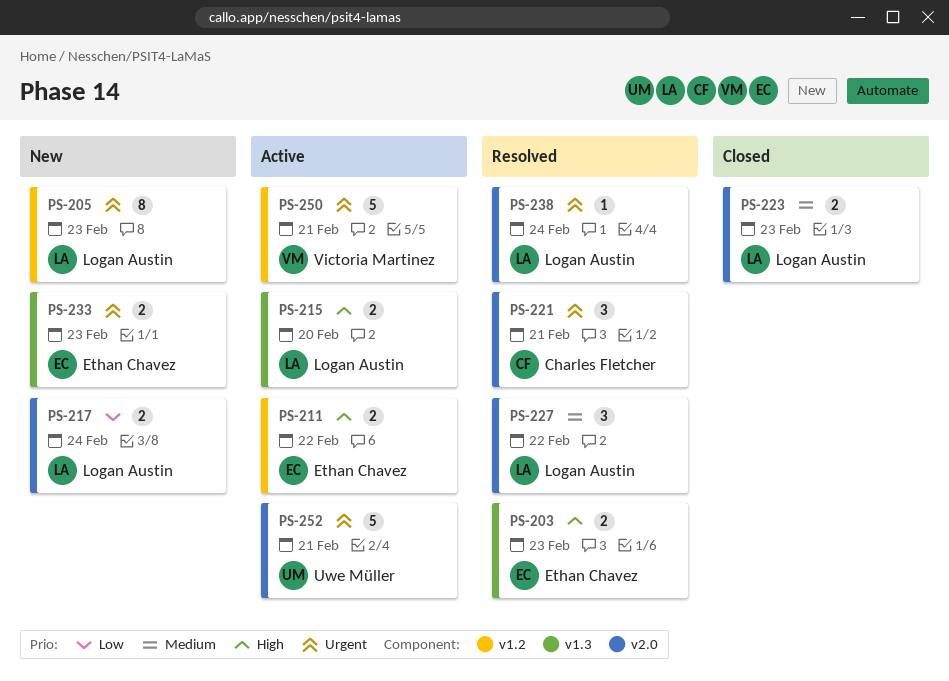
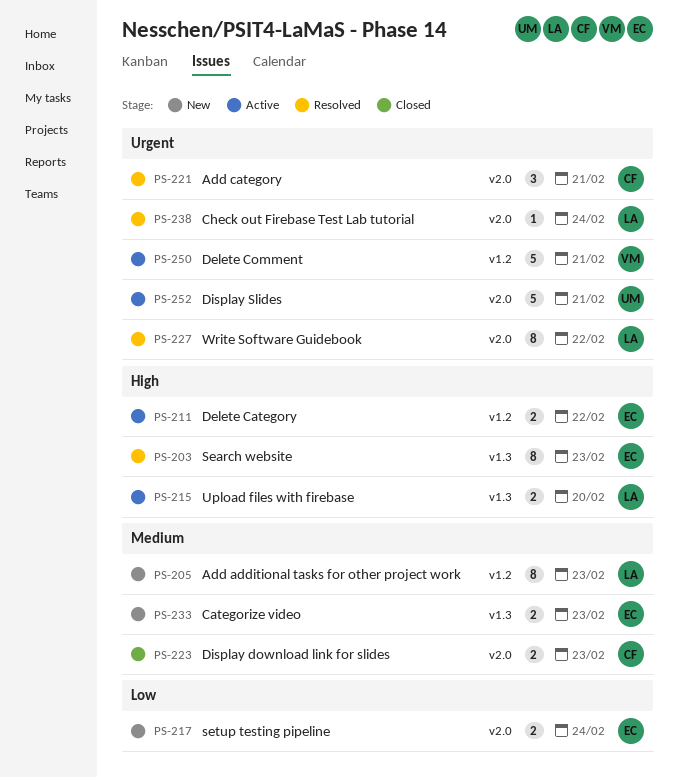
PS-203, estimate: 2 -> 8
PS-205, priority: Urgent -> Medium
PS-217, owner: Logan Austin -> Ethan Chavez
PS-223, owner: Logan Austin -> Charles Fletcher
PS-227, priority: Medium -> Urgent
PS-227, estimate: 3 -> 8
PS-233, priority: Urgent -> Medium

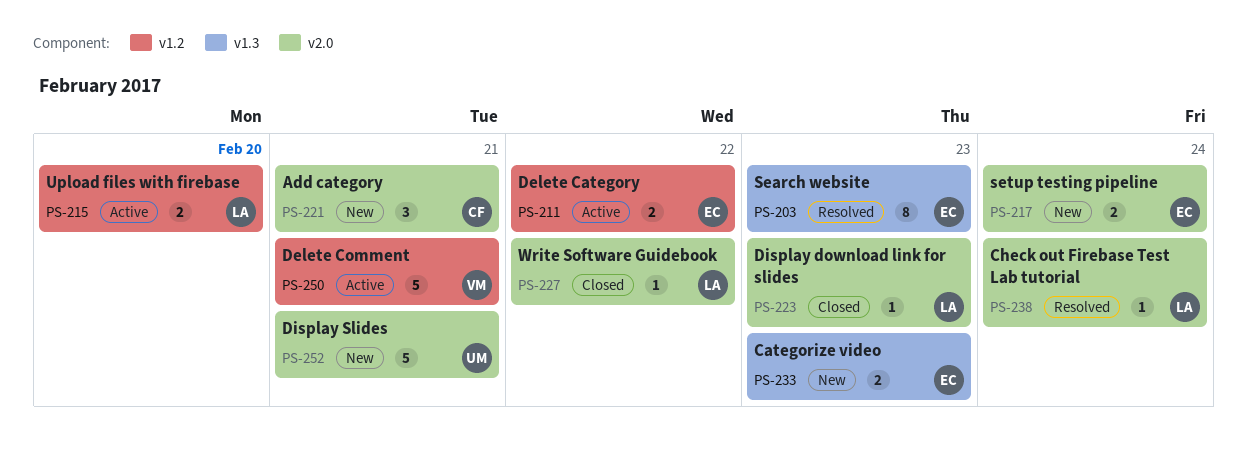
PS-205: present -> none
PS-215, label: v1.3 -> v1.2
PS-221, status: Resolved -> New
PS-223, owner: CF -> LA
PS-223, estimate: 2 -> 1
PS-227, status: Resolved -> Closed
PS-227, estimate: 8 -> 1
PS-252, status: Active -> New

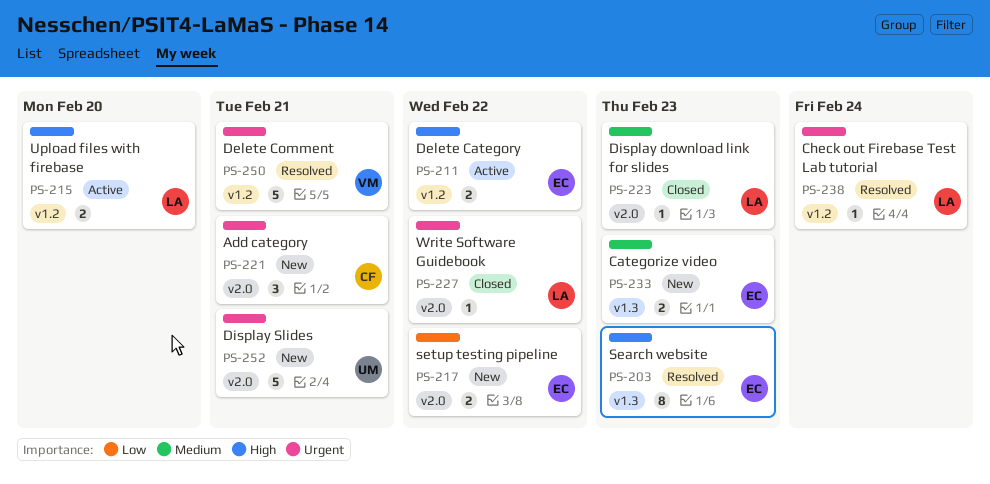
PS-217, due: Feb 24 -> Feb 22
PS-238, label: v2.0 -> v1.2
PS-250, status: Active -> Resolved

